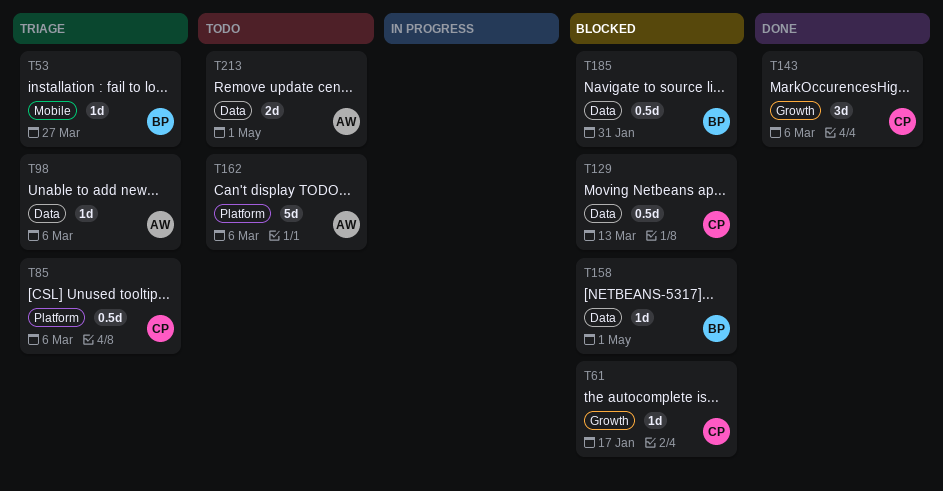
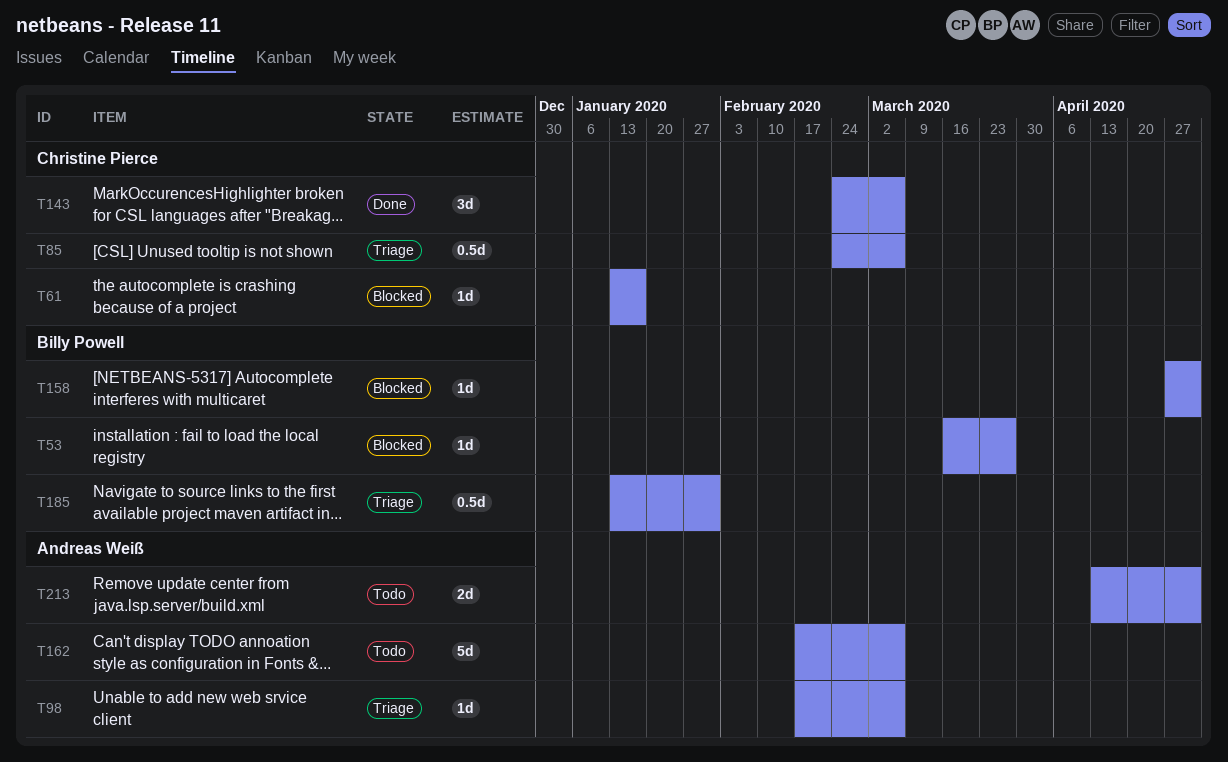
T53, status: Triage -> Blocked
T129: present -> none
T185, status: Blocked -> Triage

